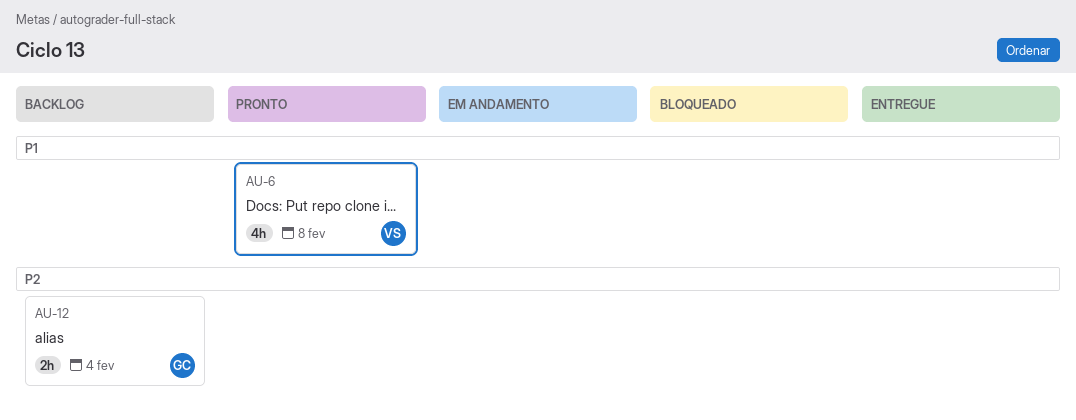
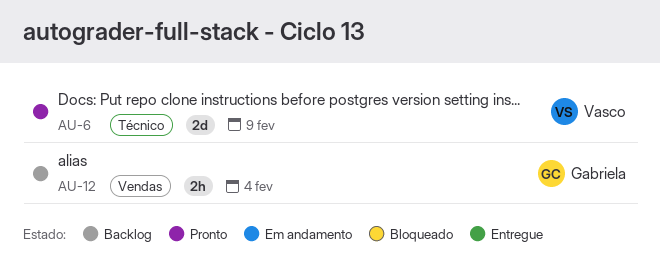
AU-6, estimate: 4h -> 2d
AU-6, due: Feb 8 -> Feb 9

